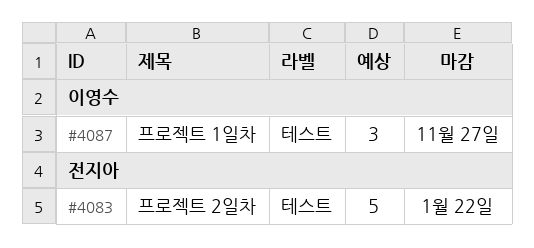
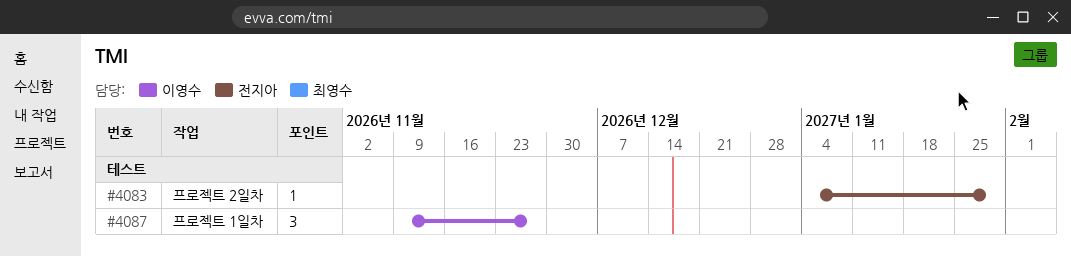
#4083, estimate: 5 -> 1
#4083, due: Jan 22 -> Jan 29

